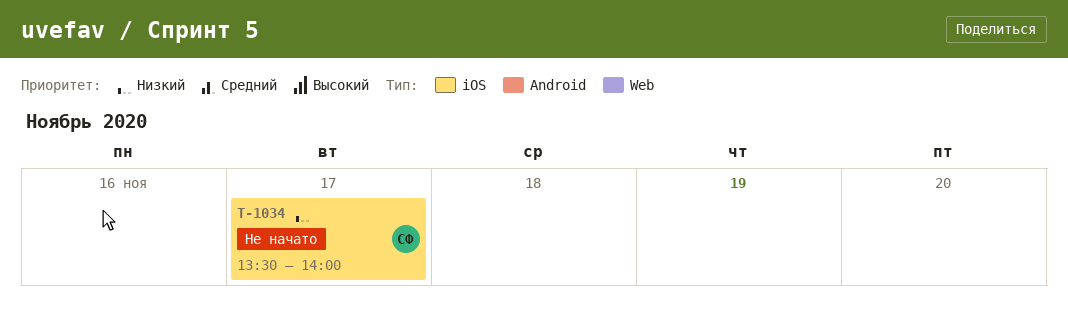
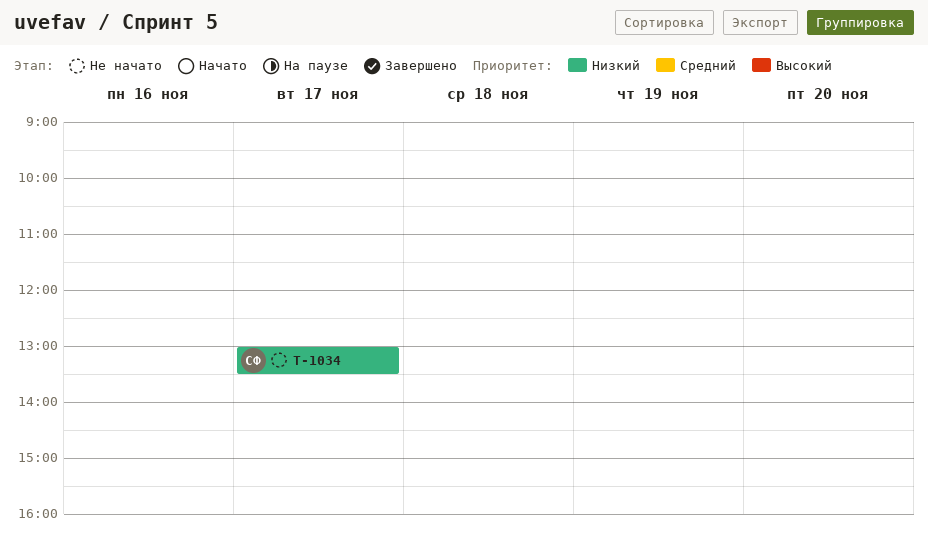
T-1034, begins: 13:30 -> 13:00
T-1034, ends: 14:00 -> 13:30

